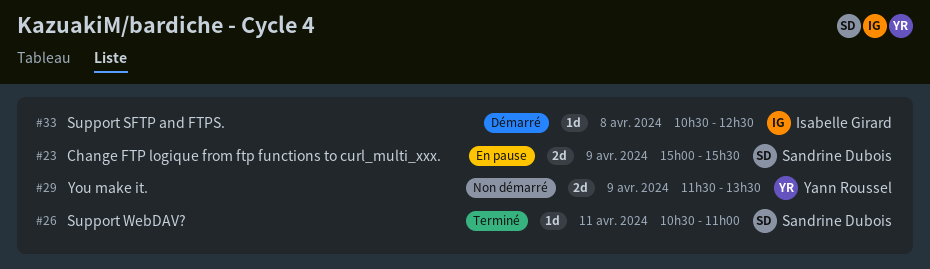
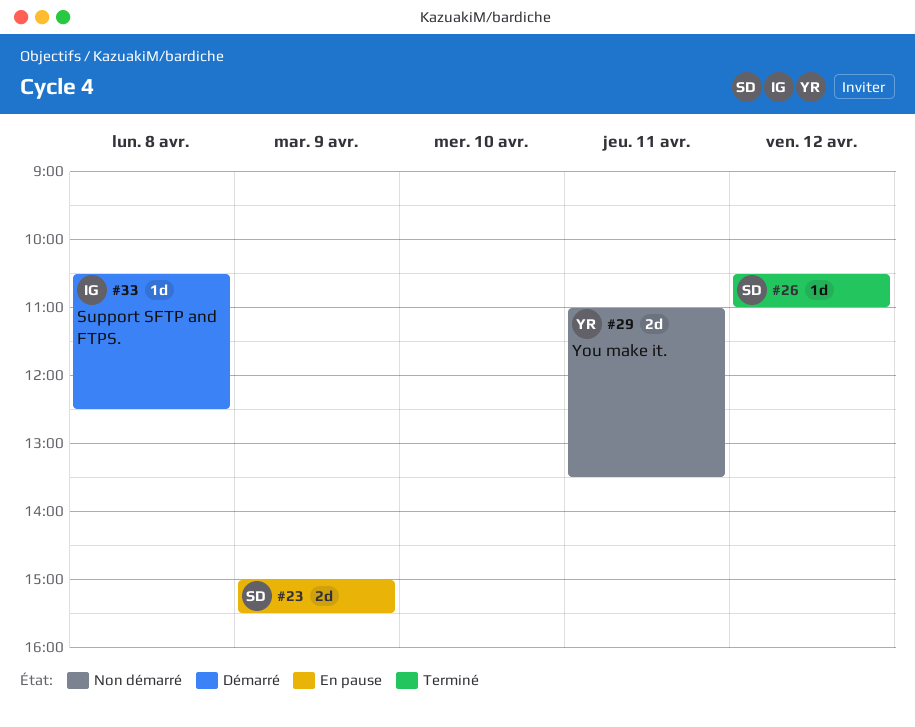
#26, day: Apr 11 -> Apr 12
#29, day: Apr 9 -> Apr 11
#29, begins: 11:30 -> 11:00

